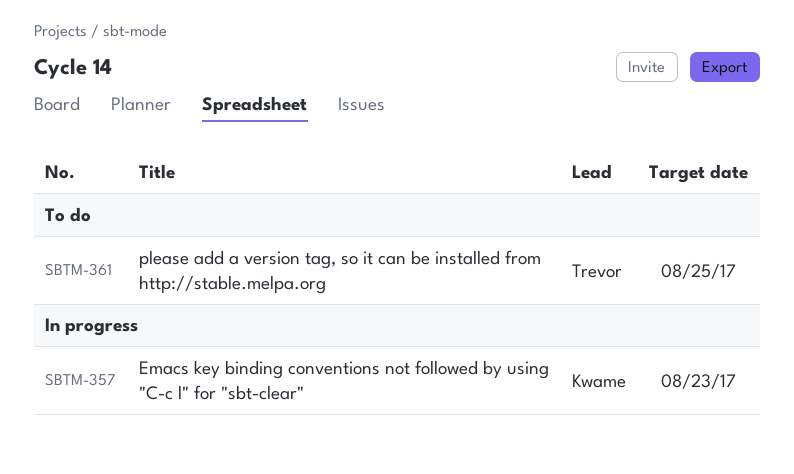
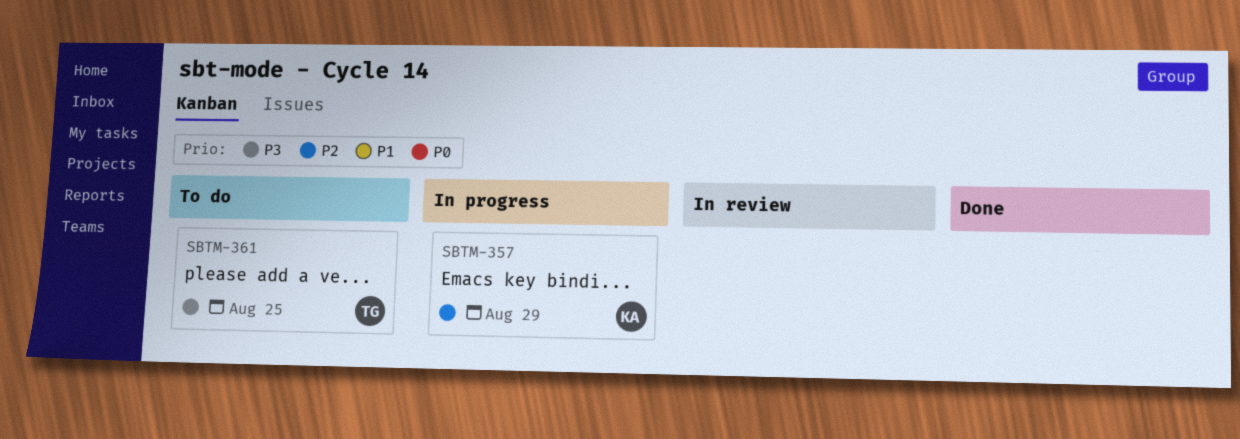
SBTM-357, due: Aug 23 -> Aug 29

